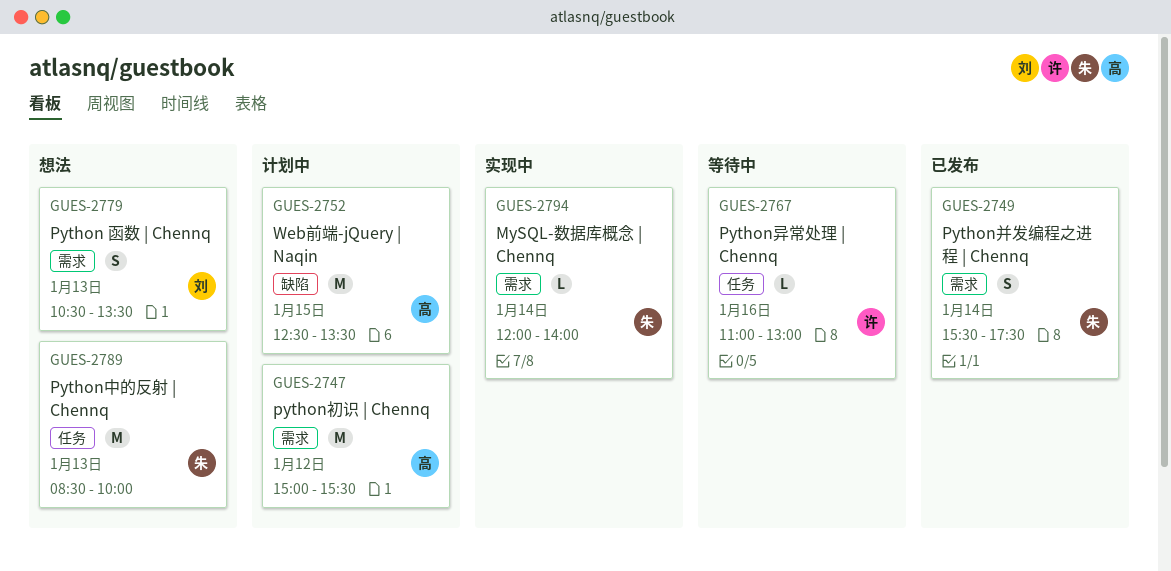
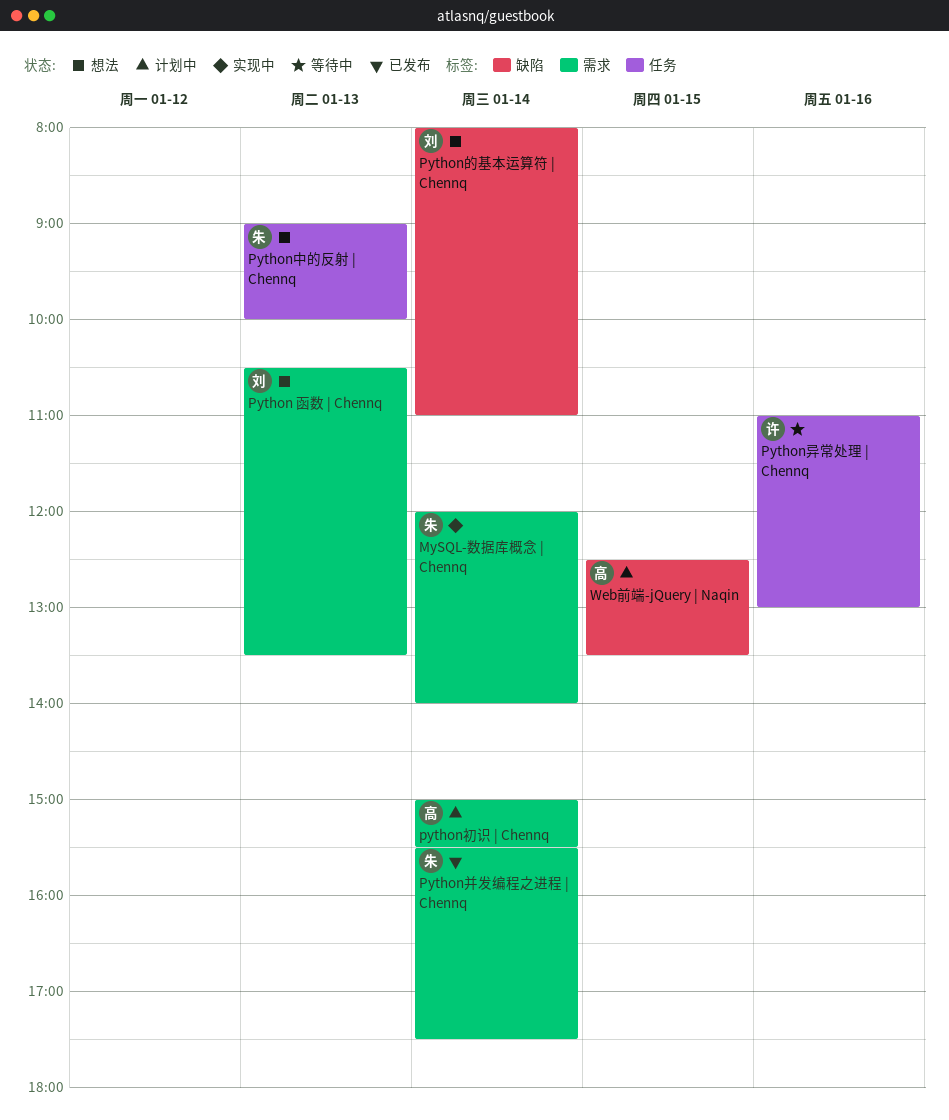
Python中的反射 | Chennq, begins: 08:30 -> 09:00
python初识 | Chennq, day: Jan 12 -> Jan 14
Python的基本运算符 | Chennq: none -> present

